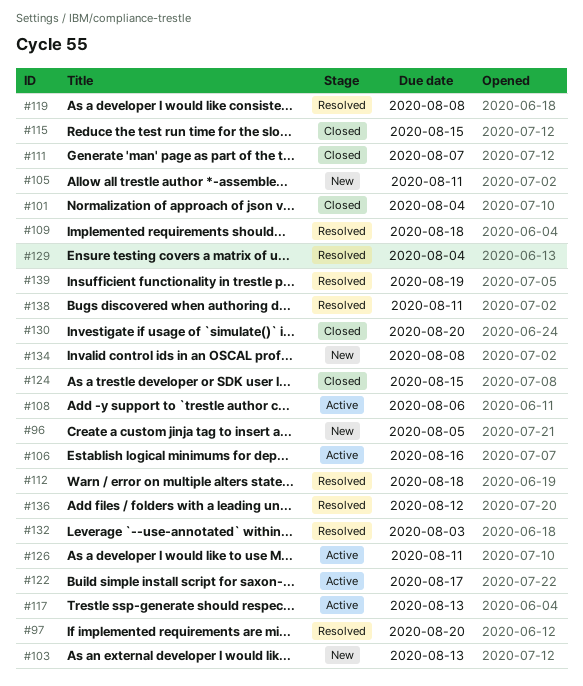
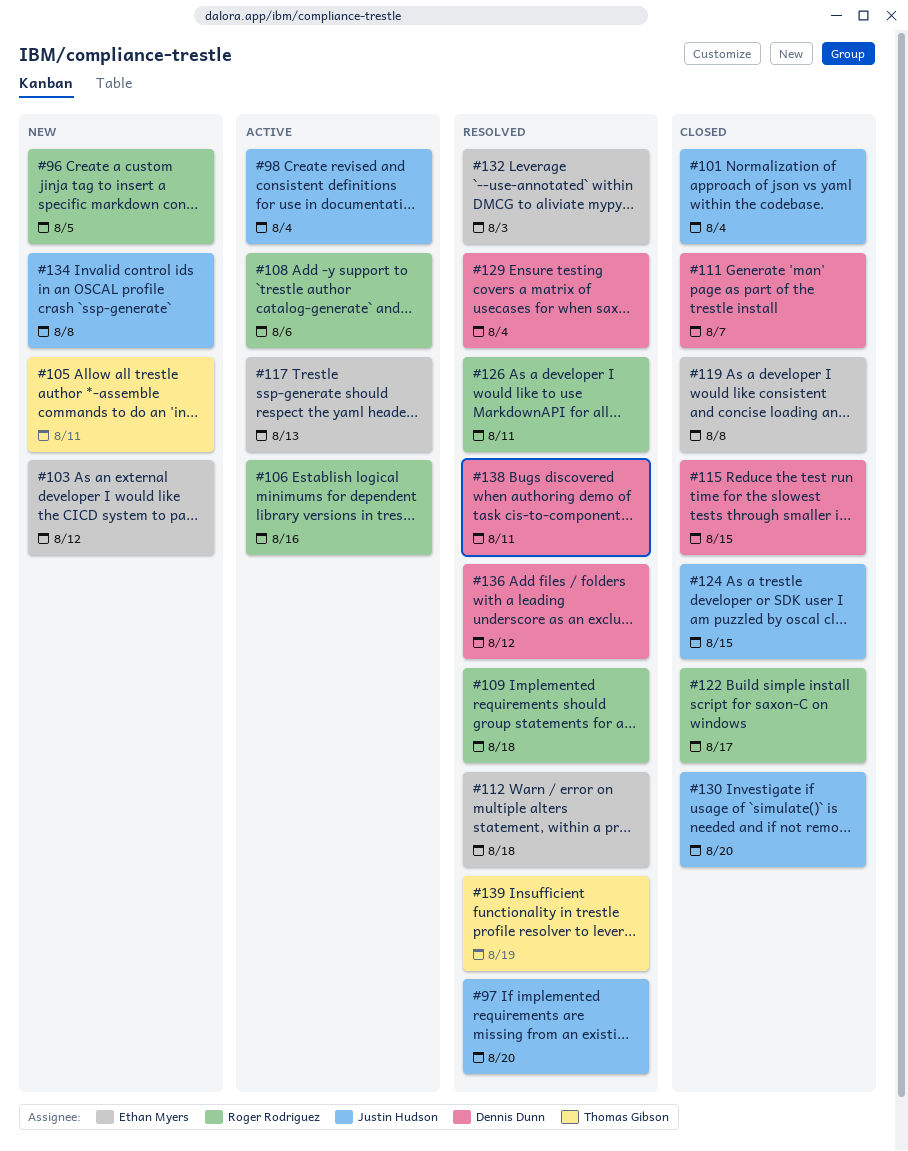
#98: none -> present
#103, due: Aug 13 -> Aug 12
#119, status: Resolved -> Closed
#122, status: Active -> Closed
#126, status: Active -> Resolved

